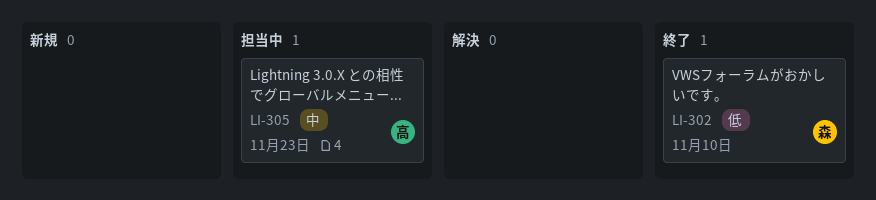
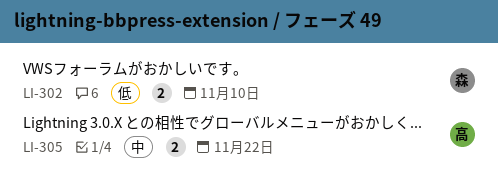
LI-305, due: Nov 23 -> Nov 22

